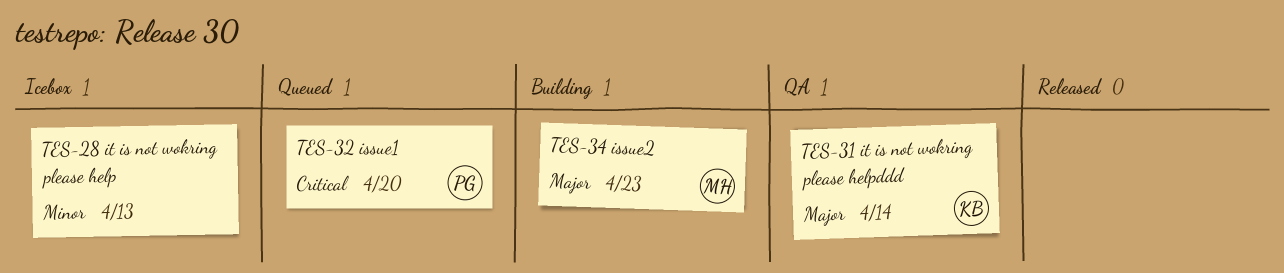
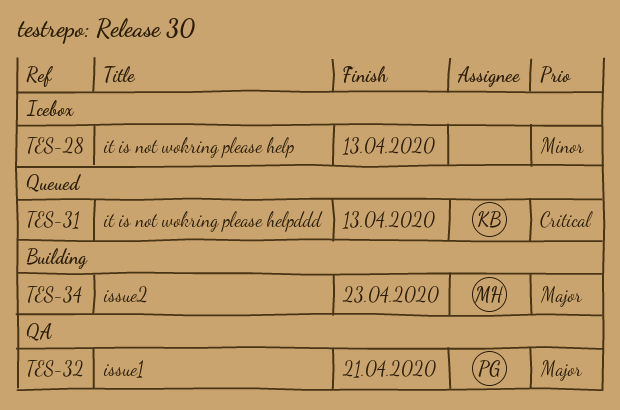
TES-31, status: QA -> Queued
TES-31, priority: Major -> Critical
TES-31, due: Apr 14 -> Apr 13
TES-32, status: Queued -> QA
TES-32, priority: Critical -> Major
TES-32, due: Apr 20 -> Apr 21

